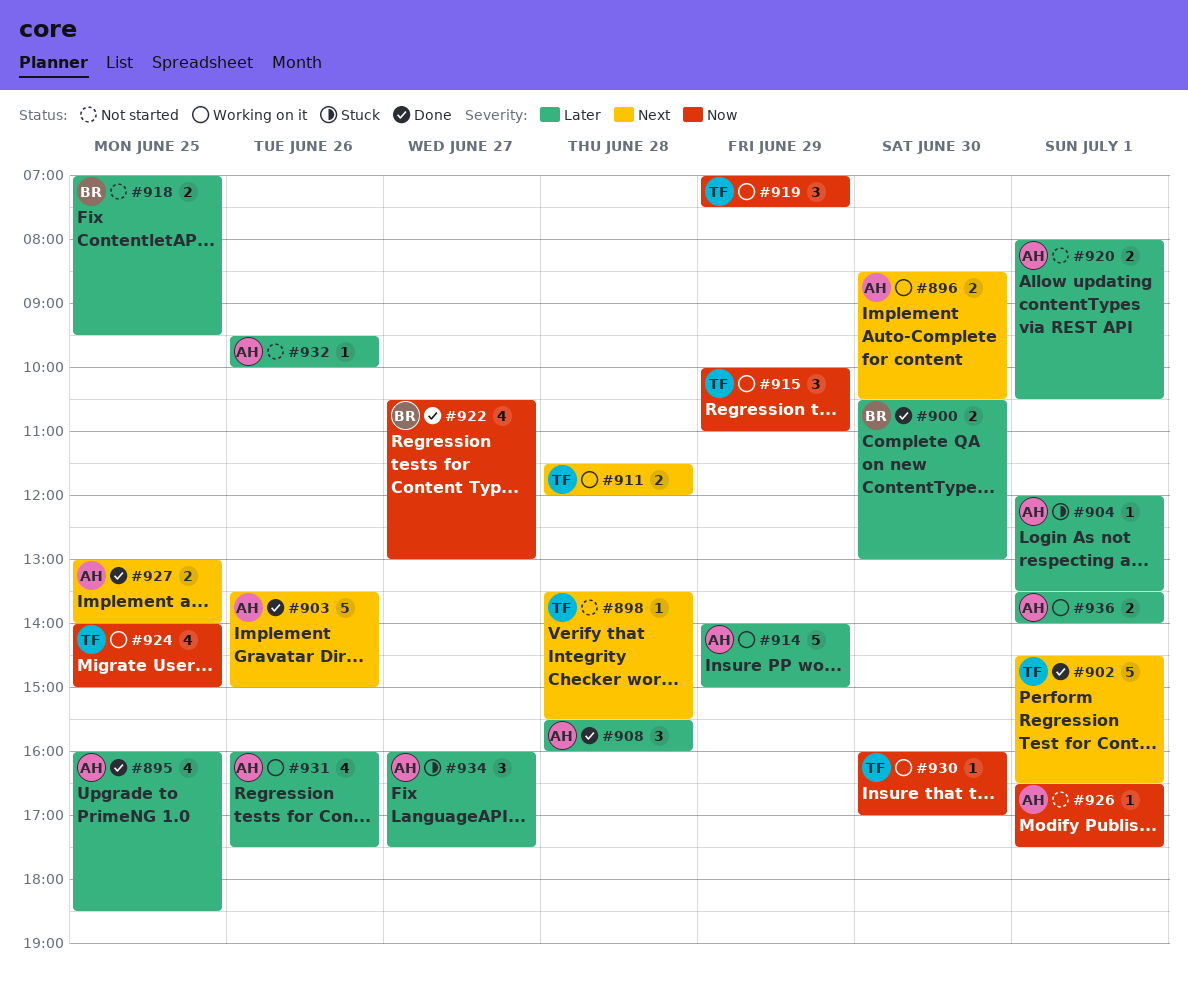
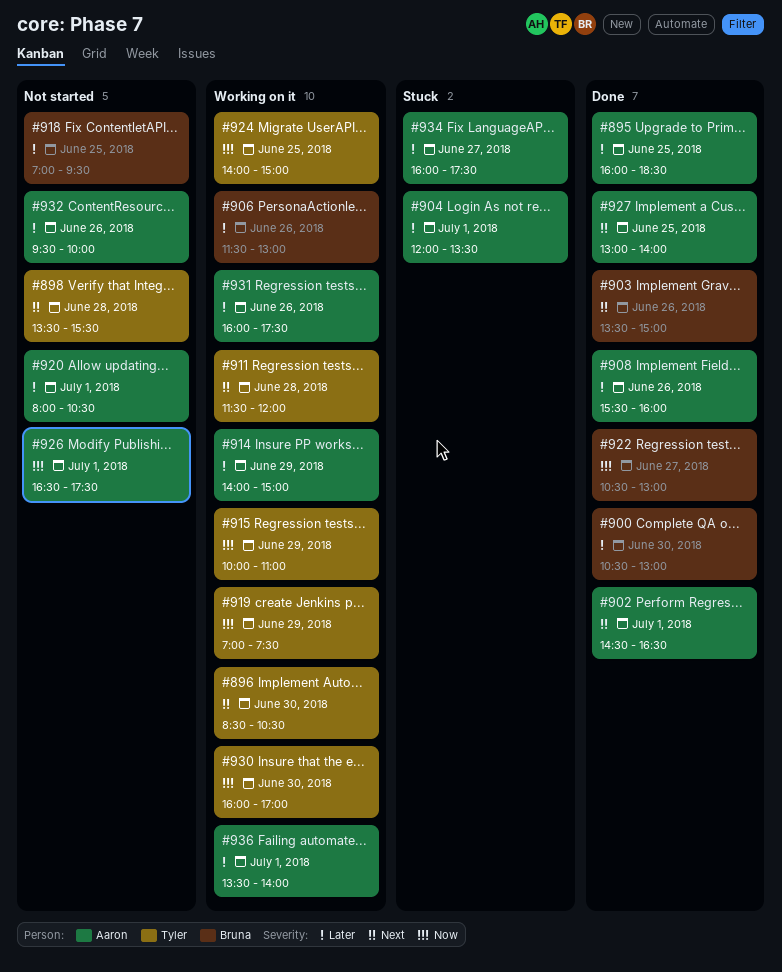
#896, owner: Aaron -> Tyler
#902, owner: Tyler -> Aaron
#903, owner: Aaron -> Bruna
#906: none -> present
#908, day: Jun 28 -> Jun 26

